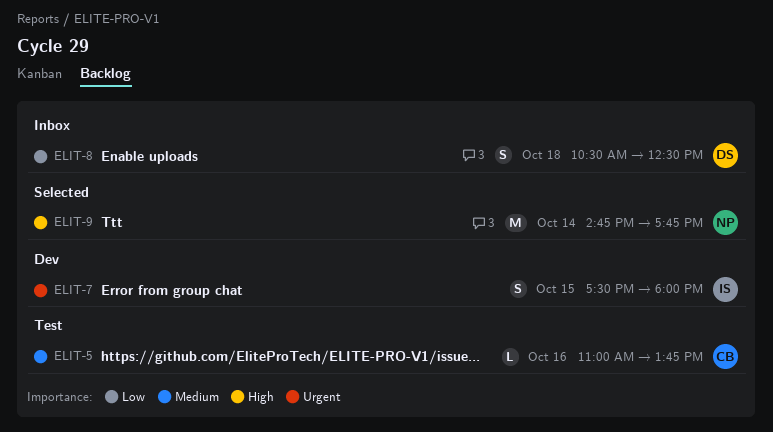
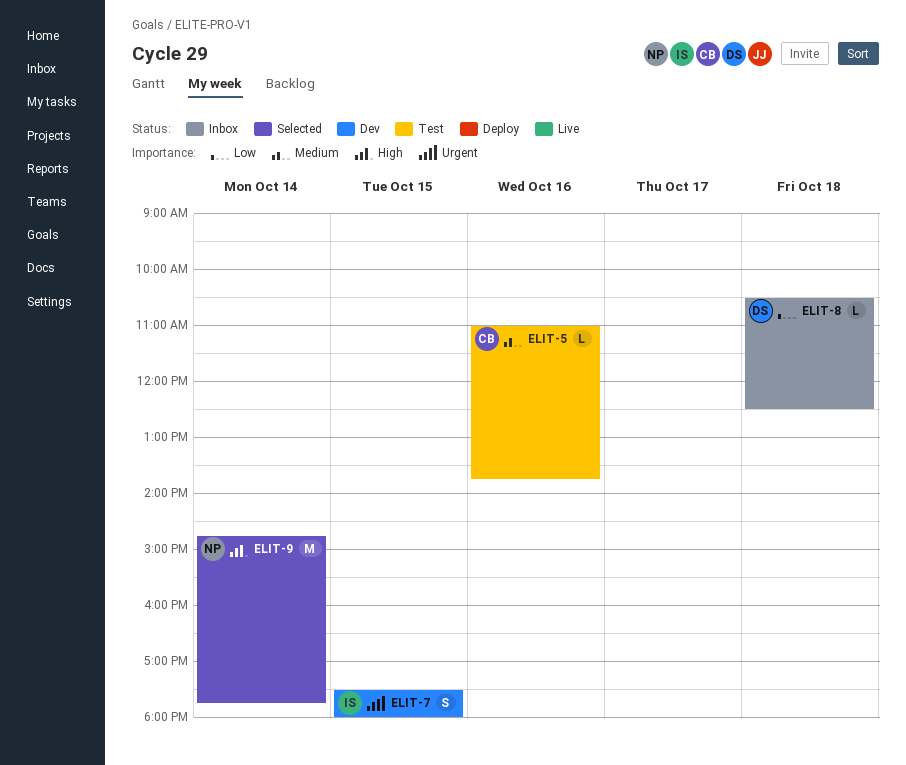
ELIT-8, estimate: S -> L

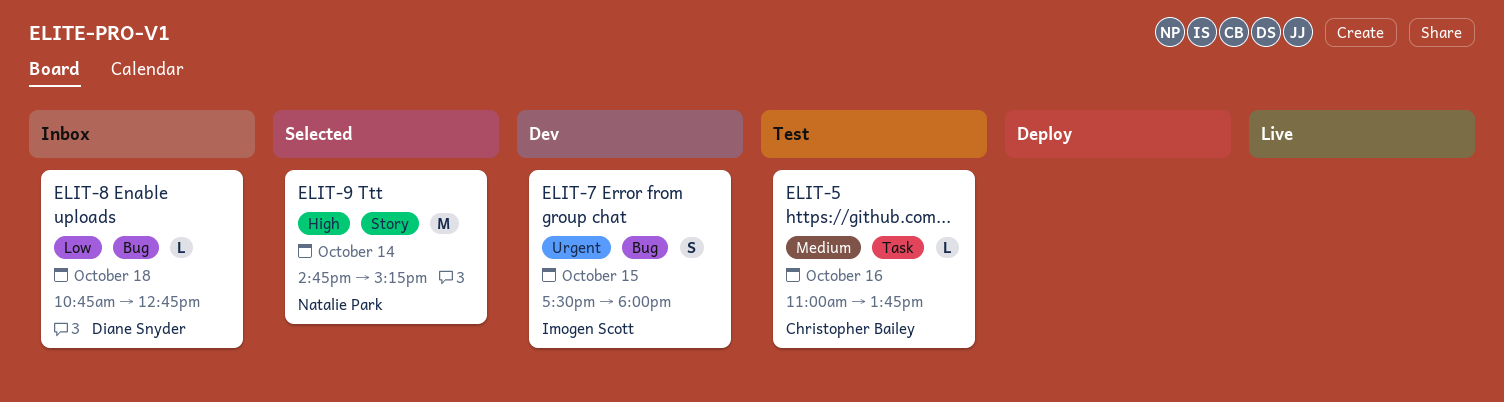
ELIT-8, begins: 10:30 -> 10:45
ELIT-8, ends: 12:30 -> 12:45
ELIT-9, ends: 17:45 -> 15:15

